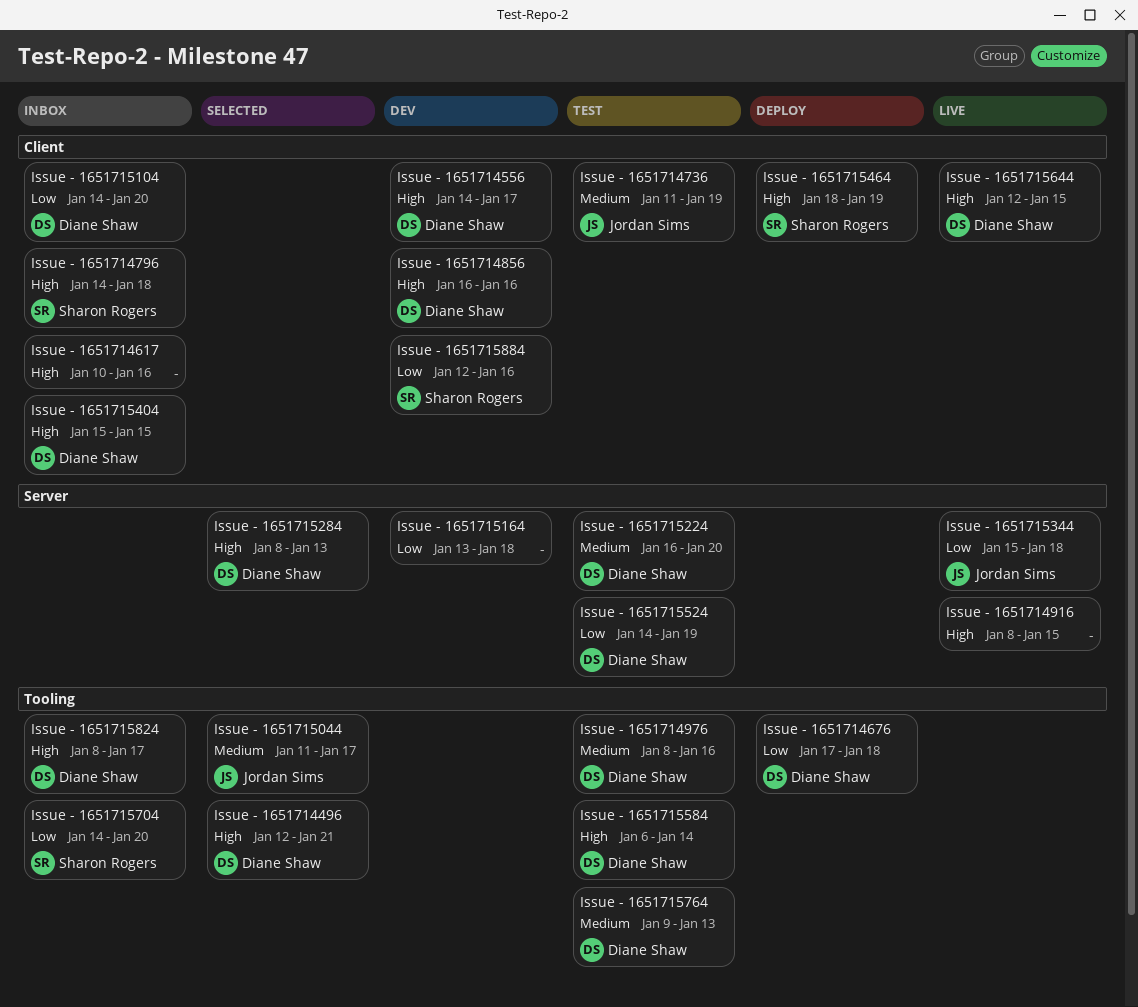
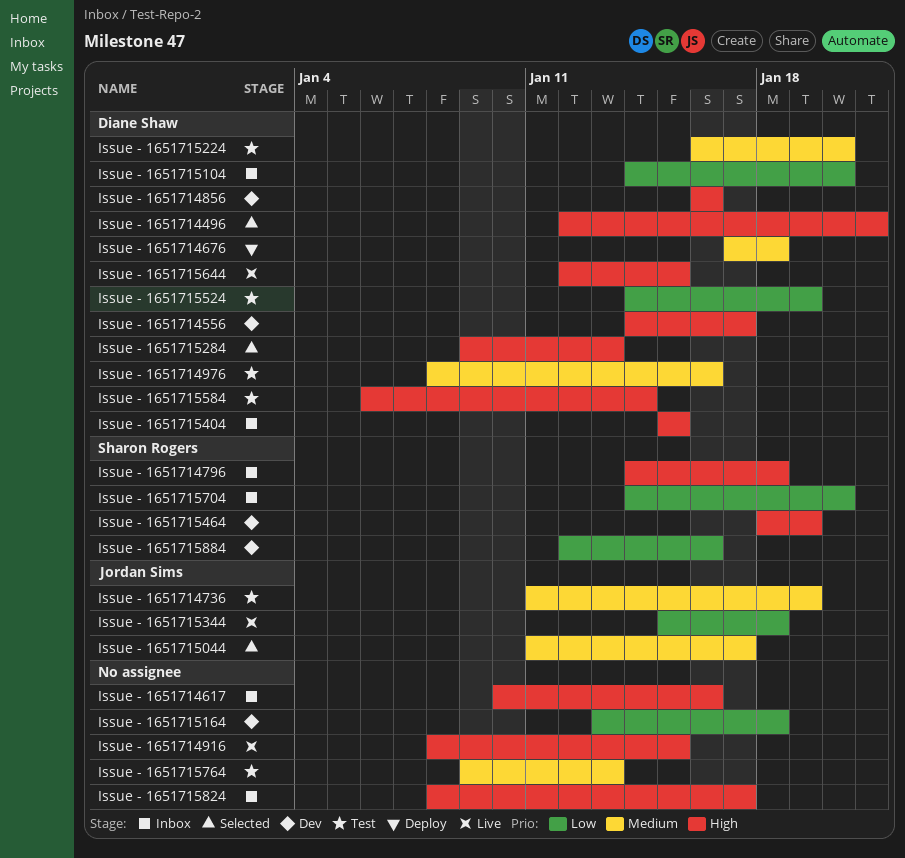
Issue - 1651714676, priority: Low -> Medium
Issue - 1651715284, start: Jan 8 -> Jan 9
Issue - 1651715464, status: Deploy -> Dev
Issue - 1651715764, owner: Diane Shaw -> none
Issue - 1651715824, owner: Diane Shaw -> none

